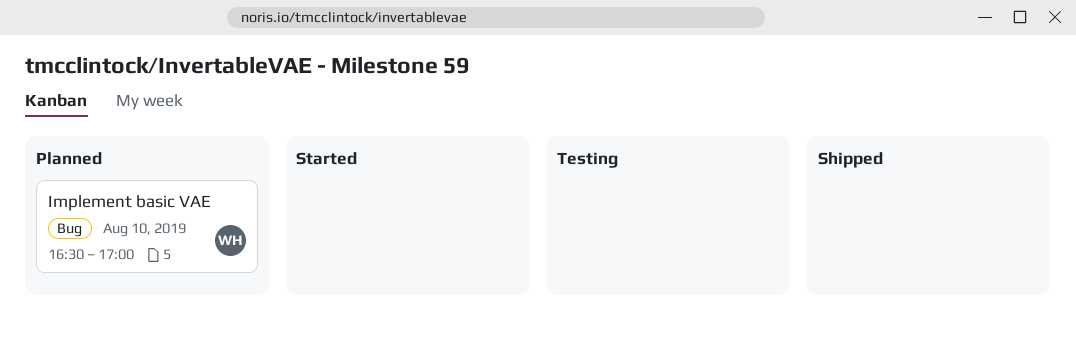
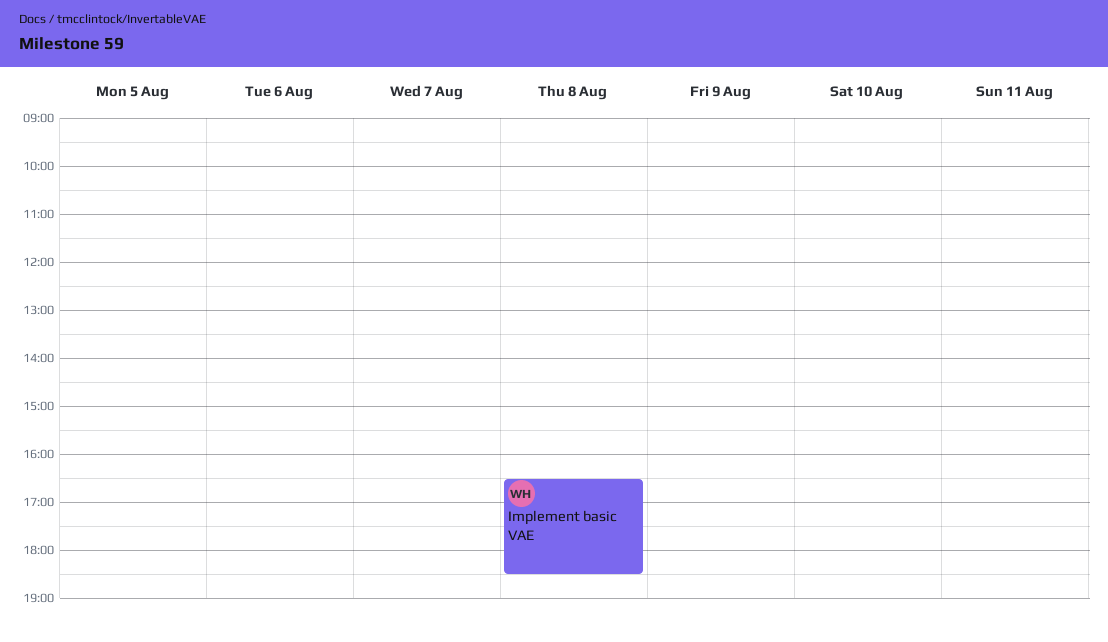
Implement basic VAE, day: Aug 10 -> Aug 8
Implement basic VAE, ends: 17:00 -> 18:30

